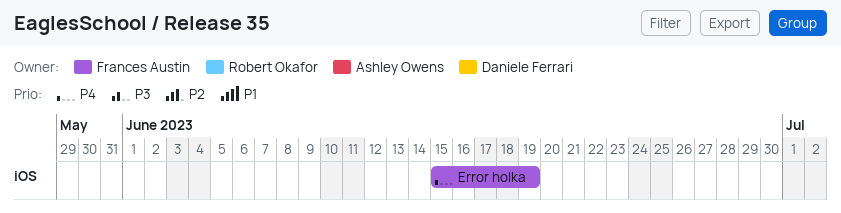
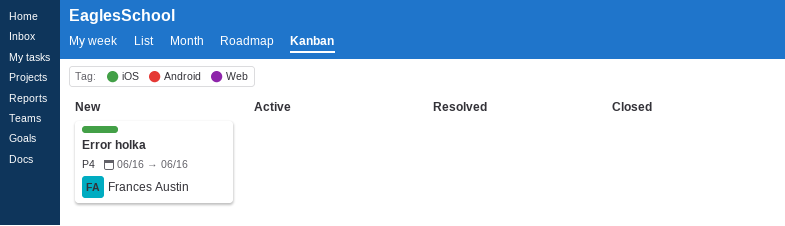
Error holka, start: Jun 15 -> Jun 16
Error holka, due: Jun 19 -> Jun 16

